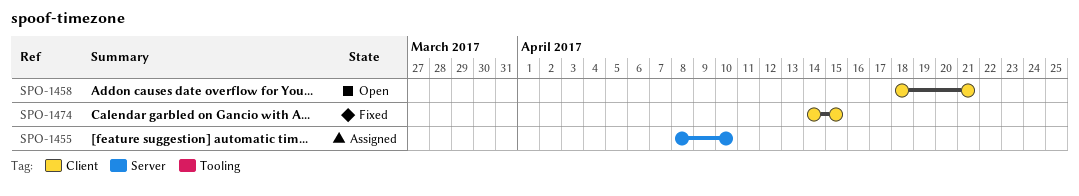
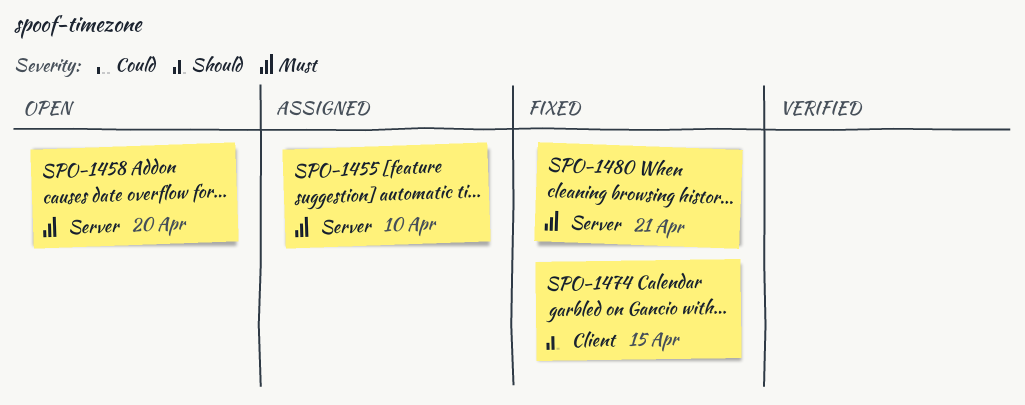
SPO-1458, label: Client -> Server
SPO-1458, due: Apr 21 -> Apr 20
SPO-1480: none -> present

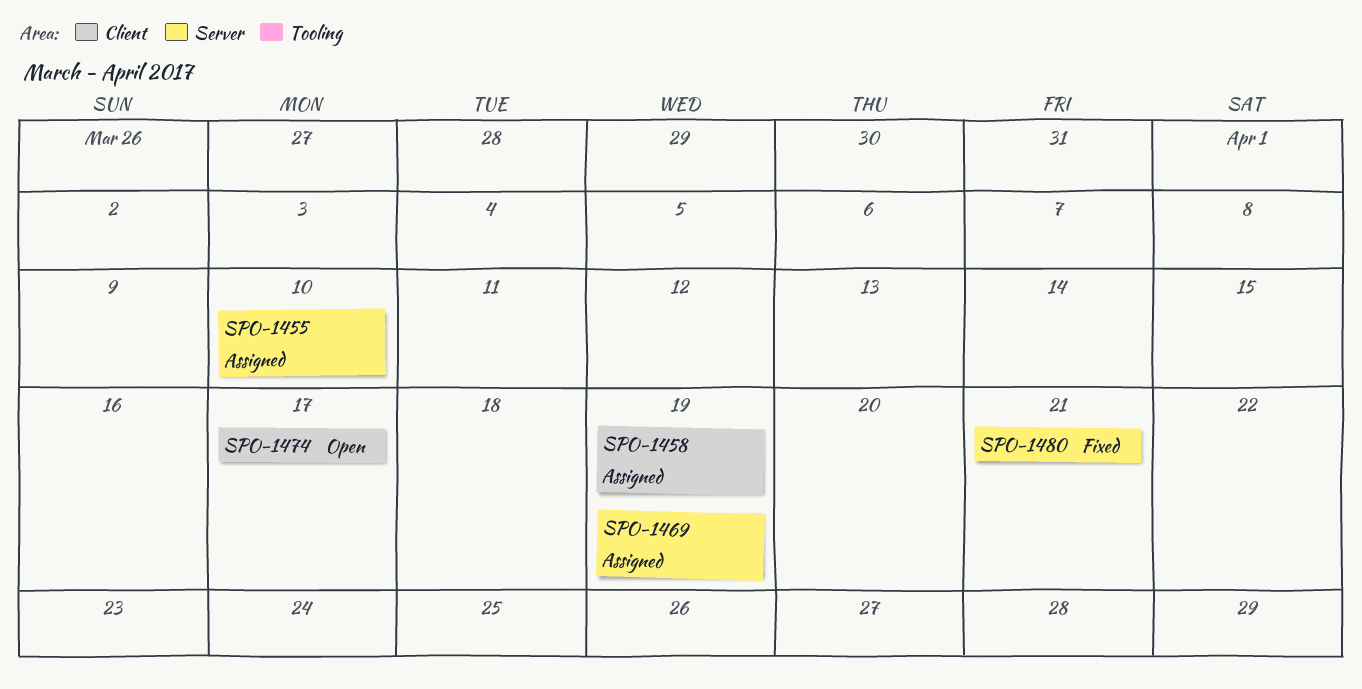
SPO-1458, status: Open -> Assigned
SPO-1458, label: Server -> Client
SPO-1458, due: Apr 20 -> Apr 19
SPO-1469: none -> present
SPO-1474, status: Fixed -> Open
SPO-1474, due: Apr 15 -> Apr 17

